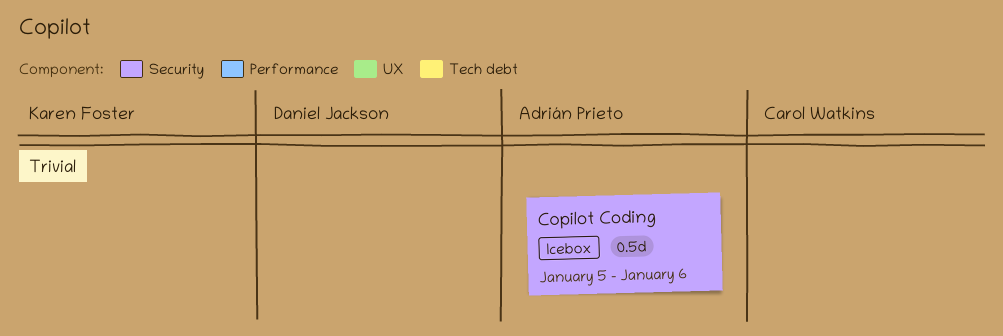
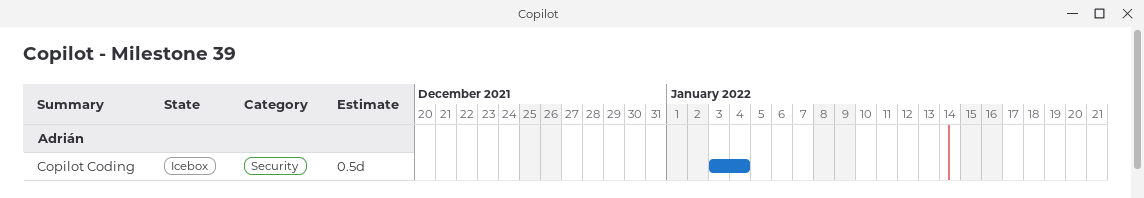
Copilot Coding, start: Jan 5 -> Jan 3
Copilot Coding, due: Jan 6 -> Jan 4

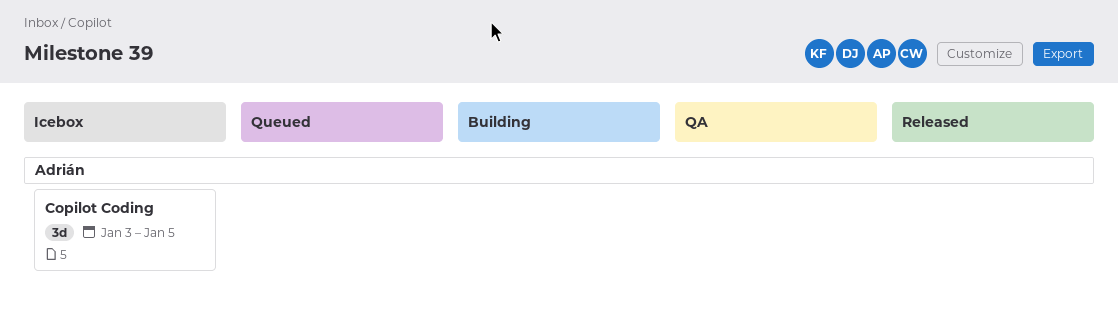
Copilot Coding, estimate: 0.5d -> 3d
Copilot Coding, due: Jan 4 -> Jan 5

